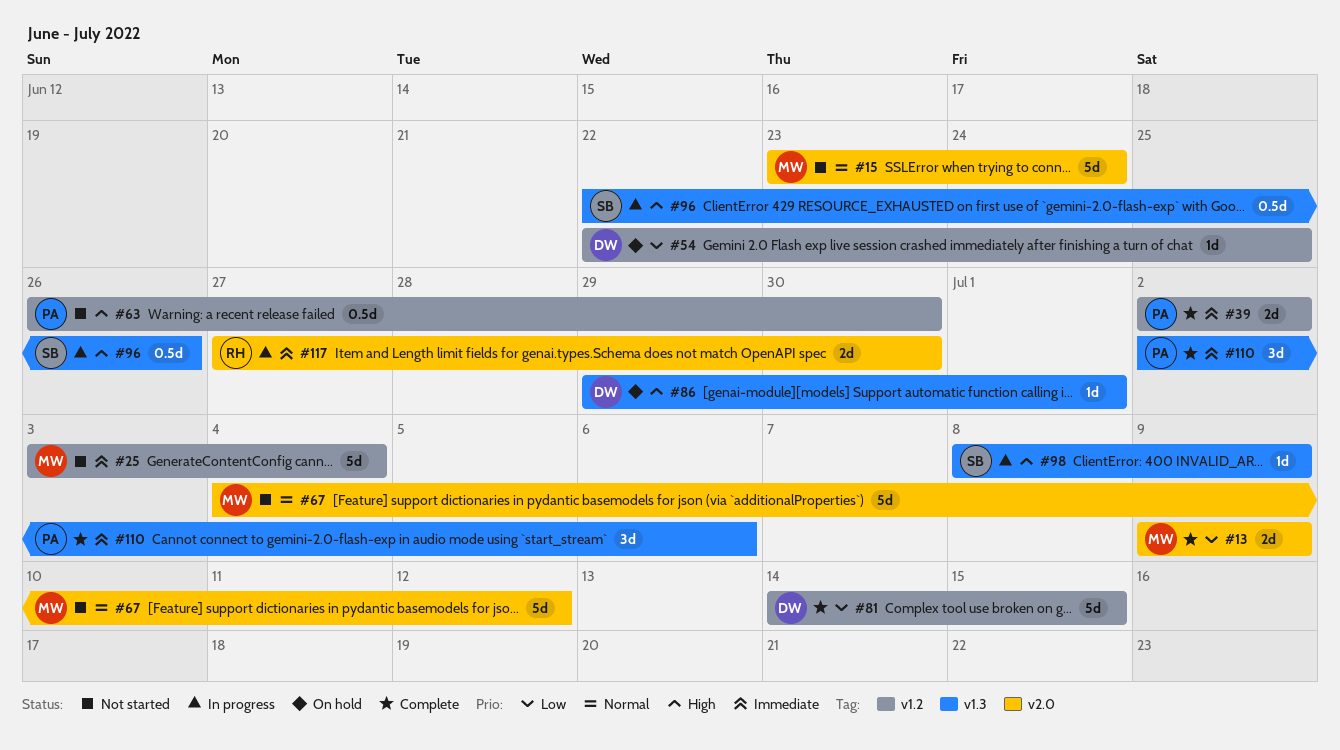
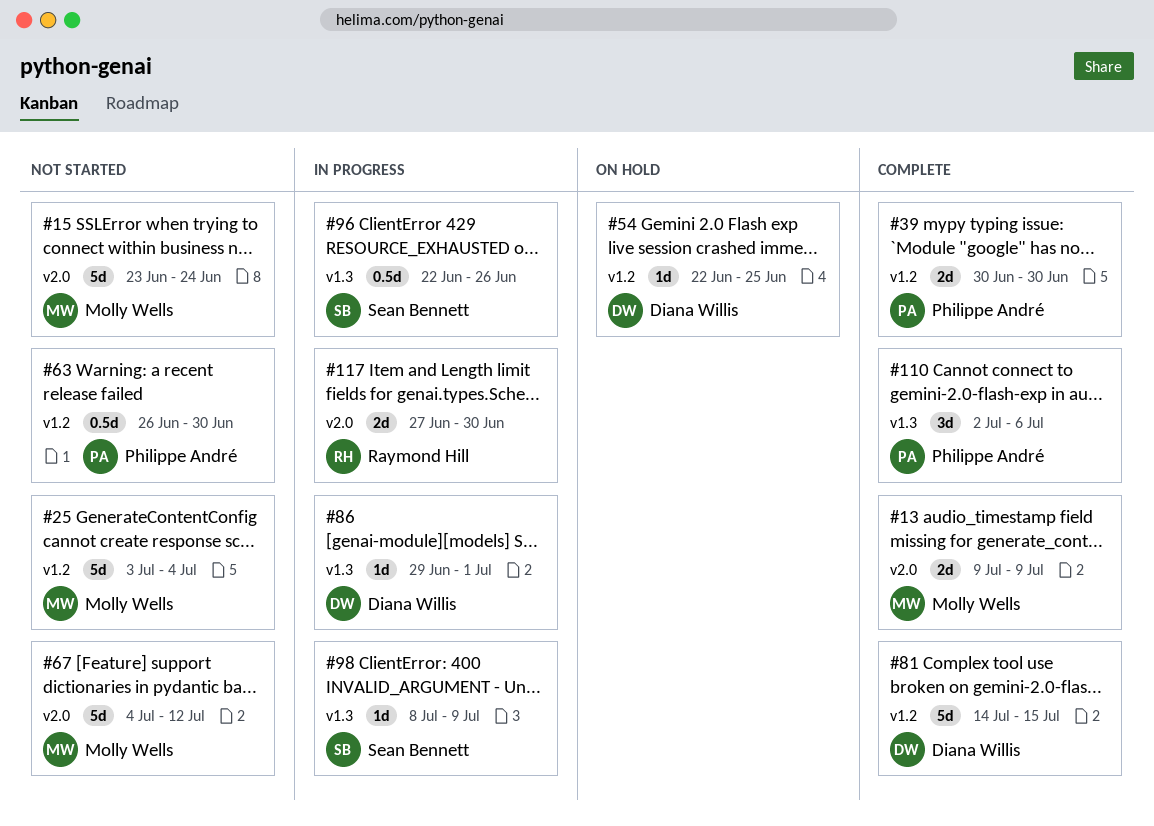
#39, start: Jul 2 -> Jun 30
#39, due: Jul 2 -> Jun 30
#86, status: On hold -> In progress

